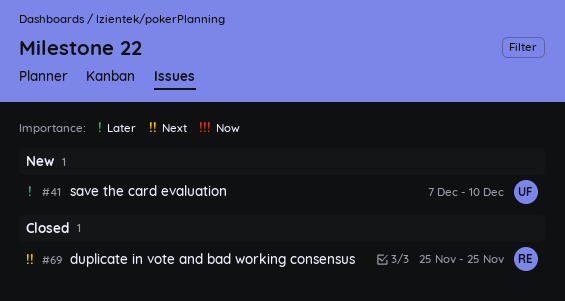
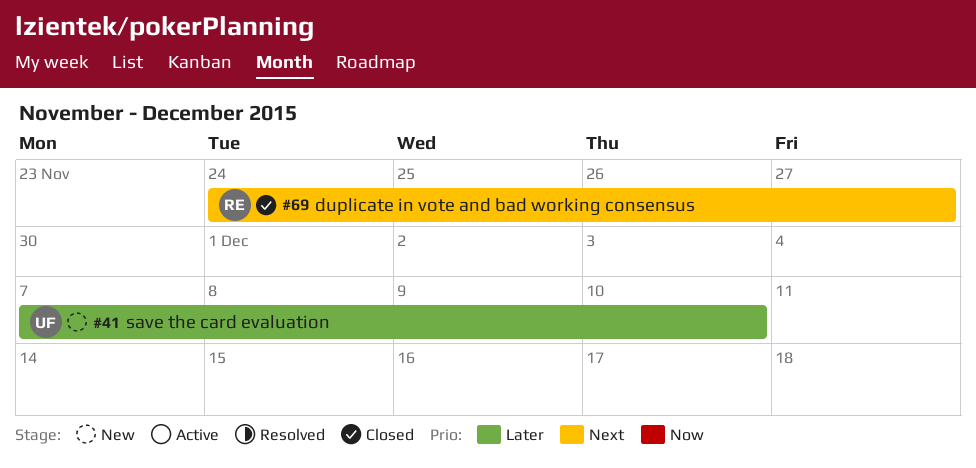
#69, start: Nov 25 -> Nov 24
#69, due: Nov 25 -> Nov 27

